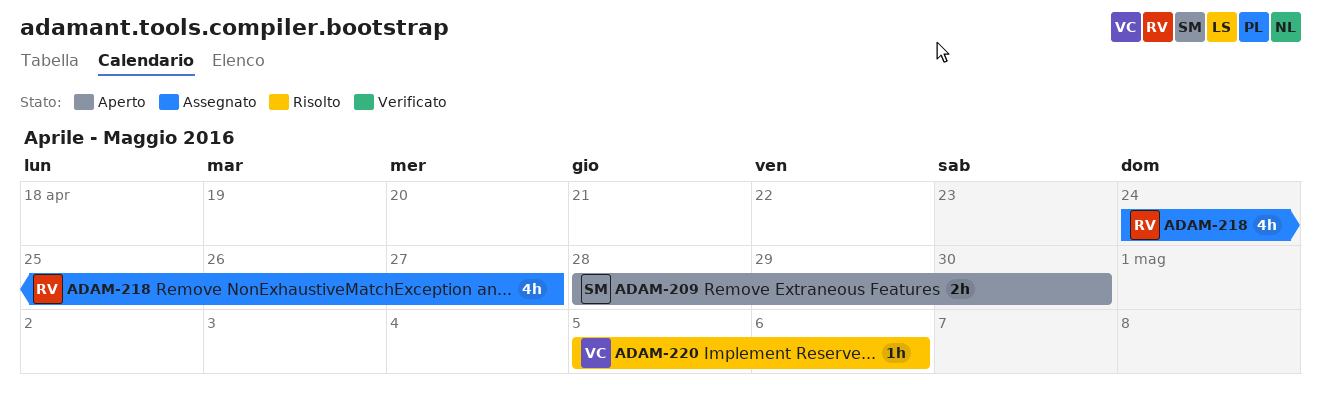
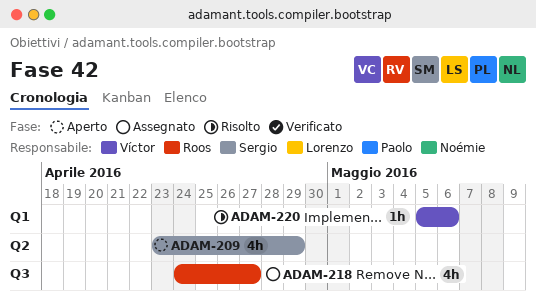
ADAM-209, estimate: 2h -> 4h
ADAM-209, start: Apr 28 -> Apr 23
ADAM-209, due: Apr 30 -> Apr 29

